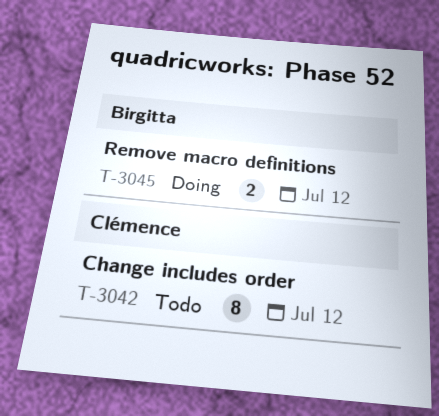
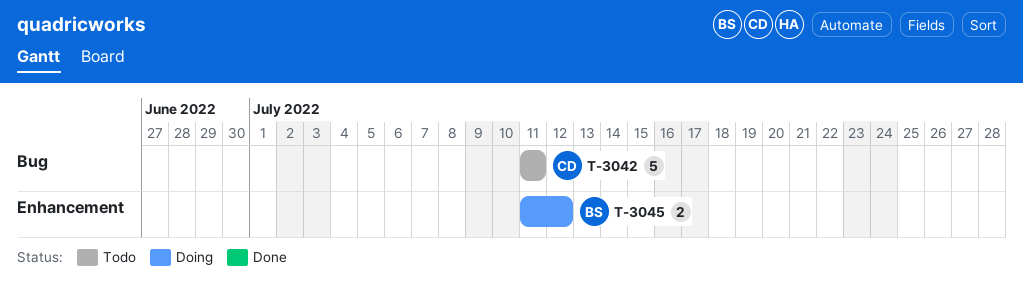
T-3042, estimate: 8 -> 5
T-3042, due: Jul 12 -> Jul 11

